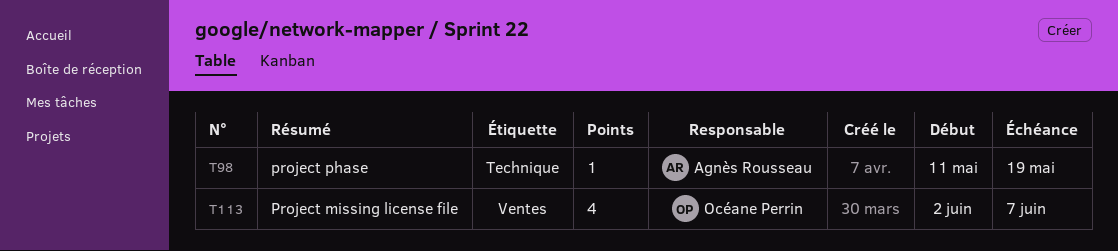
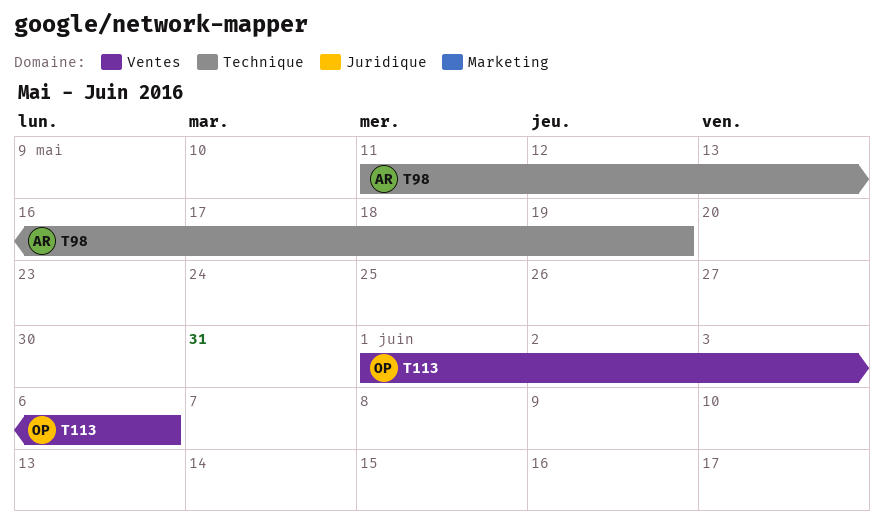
T113, start: Jun 2 -> Jun 1
T113, due: Jun 7 -> Jun 6

